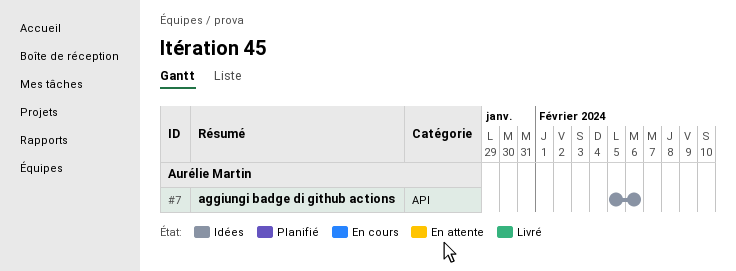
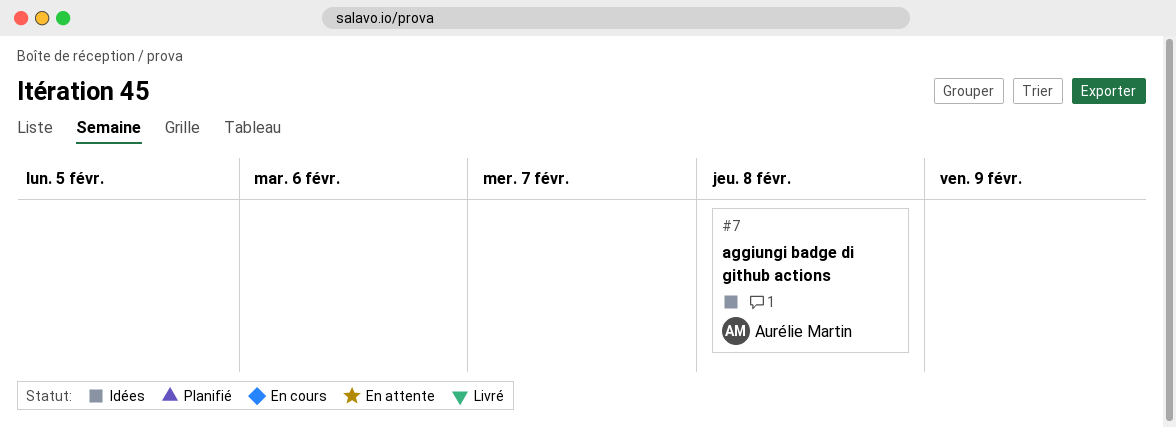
#7, due: Feb 6 -> Feb 8

